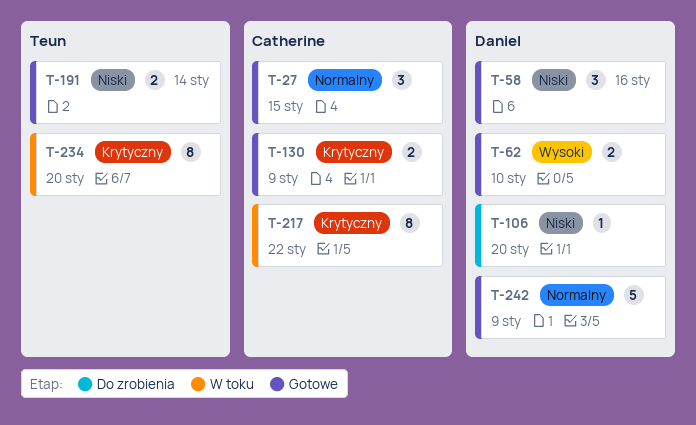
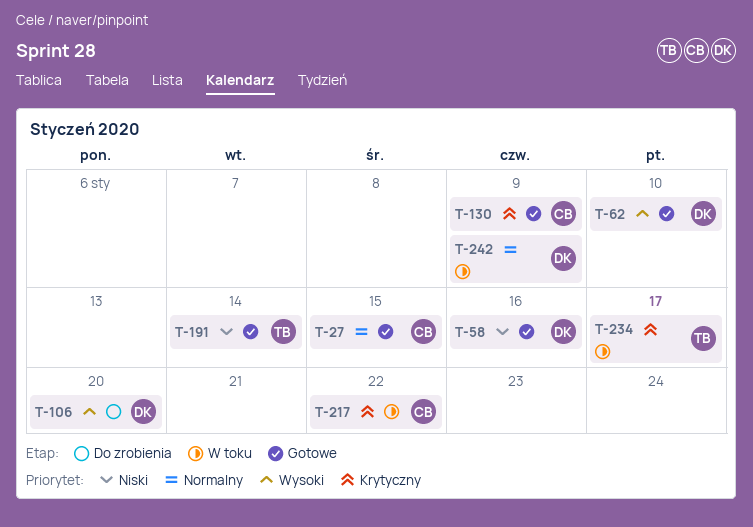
T-106, priority: Niski -> Wysoki
T-234, due: Jan 20 -> Jan 17
T-242, status: Gotowe -> W toku

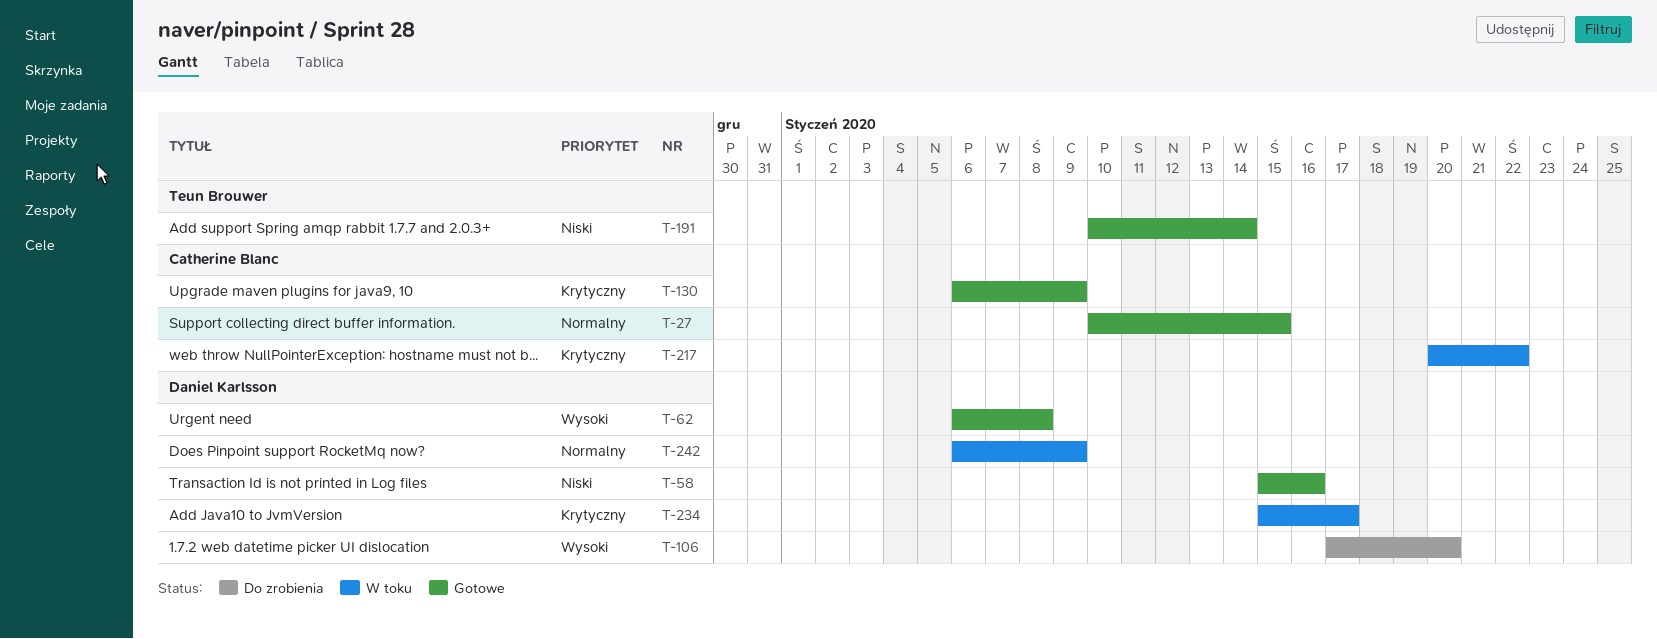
T-62, due: Jan 10 -> Jan 8
T-234, owner: Teun Brouwer -> Daniel Karlsson

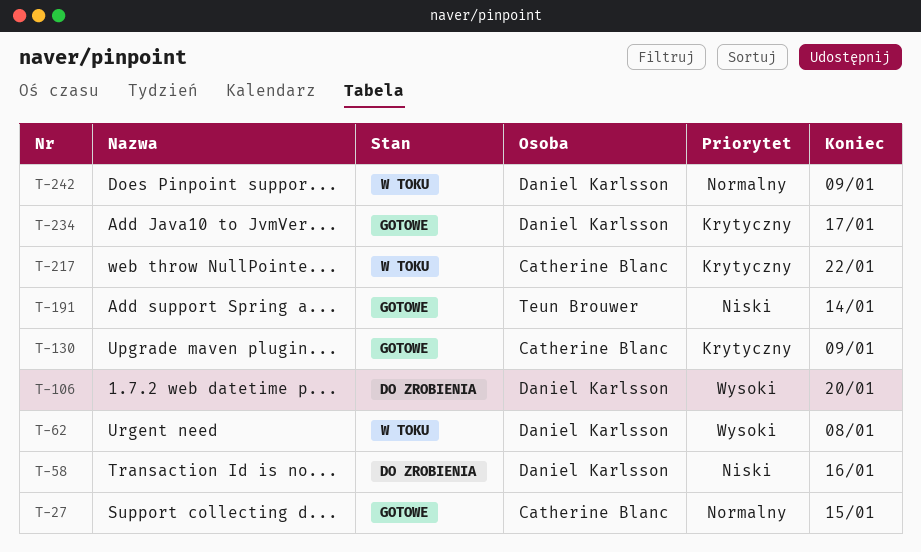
T-58, status: Gotowe -> Do zrobienia
T-62, status: Gotowe -> W toku
T-234, status: W toku -> Gotowe

